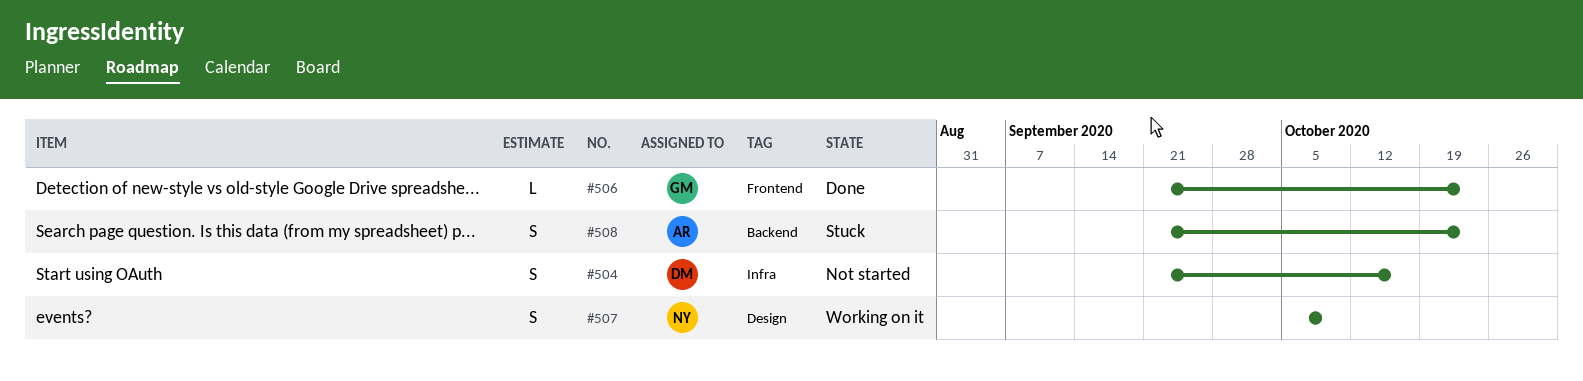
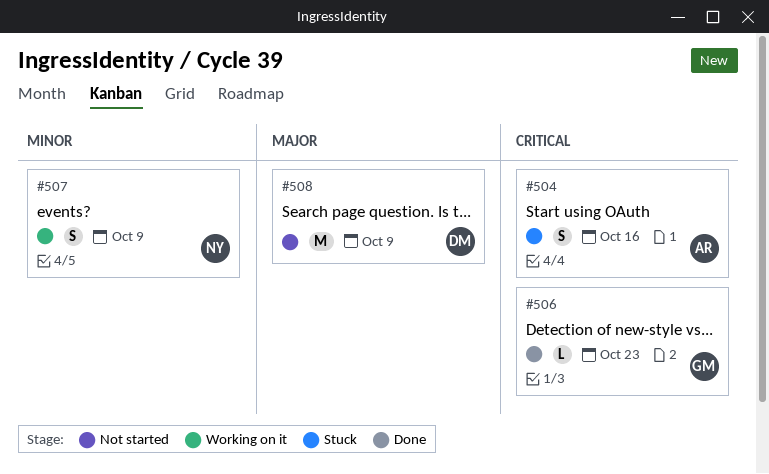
#504, status: Not started -> Stuck
#504, owner: DM -> AR
#508, status: Stuck -> Not started
#508, owner: AR -> DM
#508, estimate: S -> M
#508, due: Oct 23 -> Oct 9

